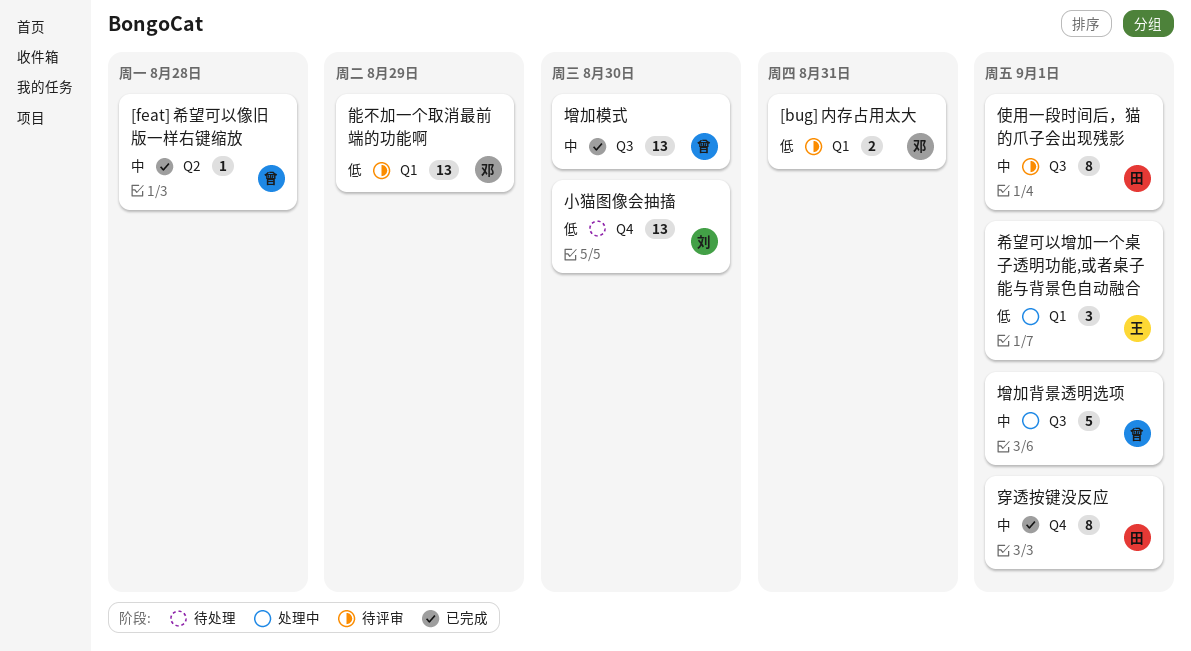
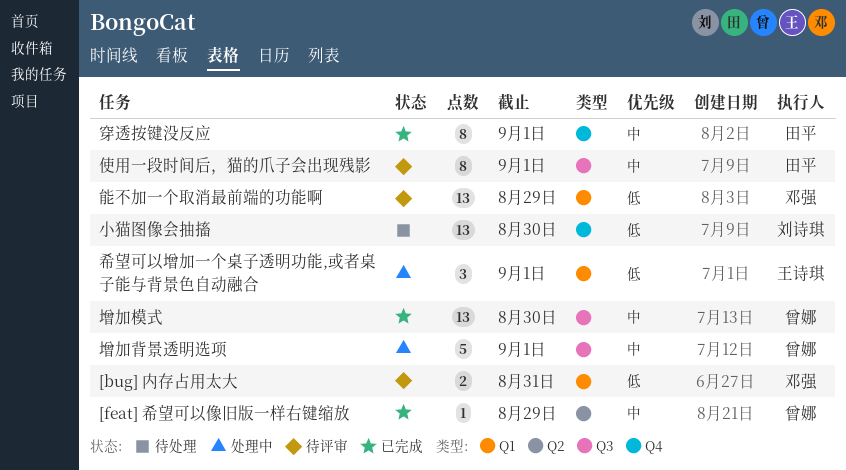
[feat] 希望可以像旧版一样右键缩放, due: Aug 28 -> Aug 29

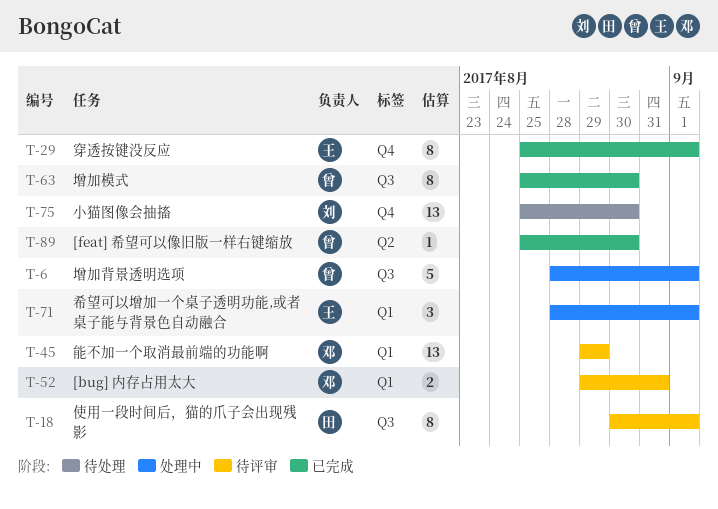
[feat] 希望可以像旧版一样右键缩放, due: Aug 29 -> Aug 30
增加模式, estimate: 13 -> 8
穿透按键没反应, owner: 田平 -> 王诗琪

